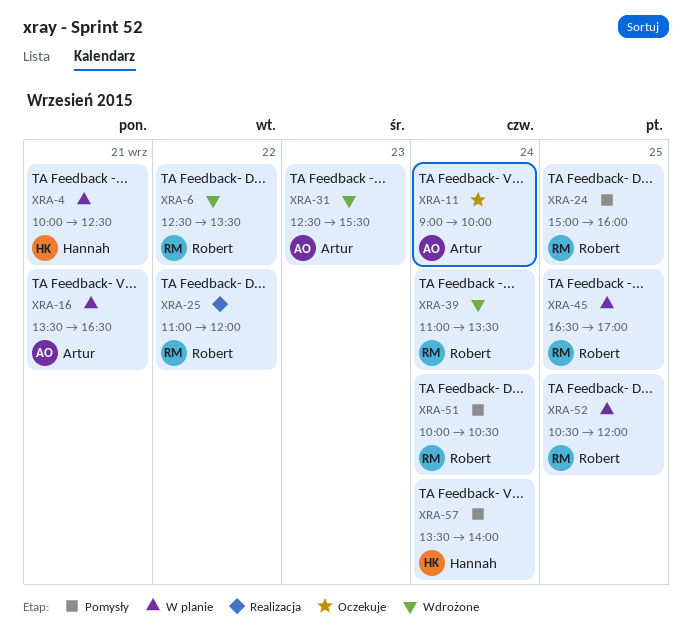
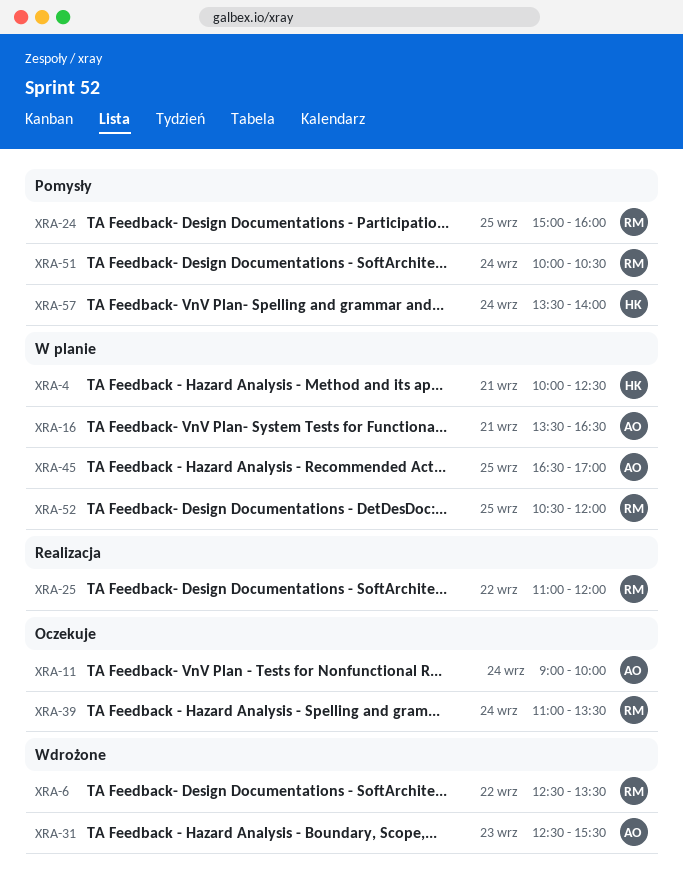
XRA-39, status: Wdrożone -> Oczekuje
XRA-45, owner: Robert -> Artur

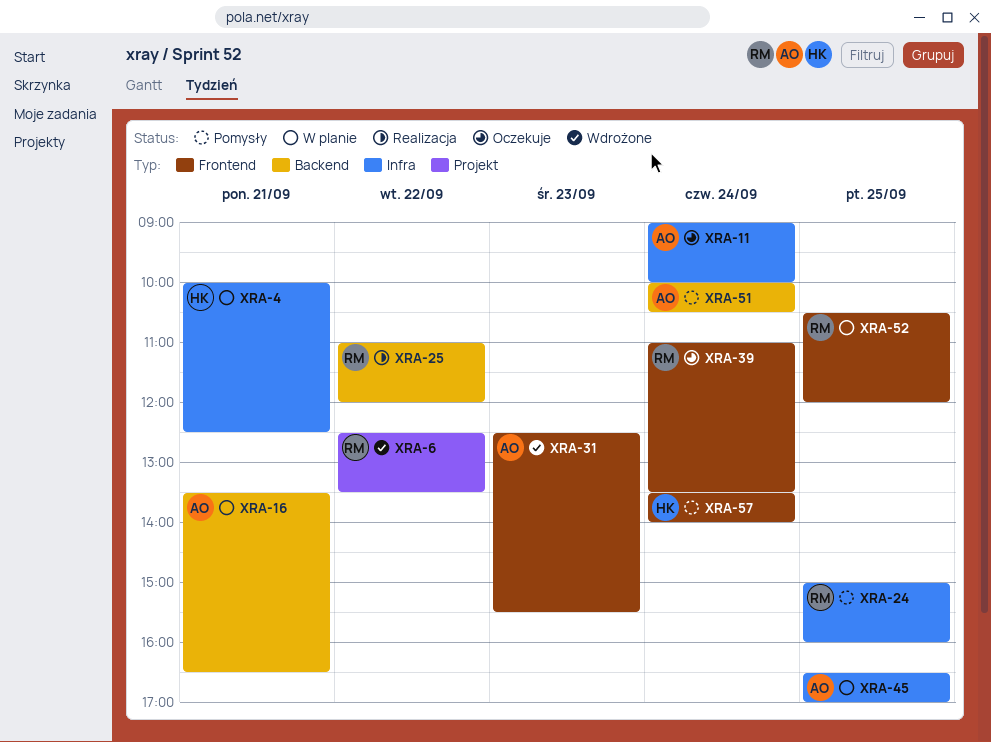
XRA-51, owner: RM -> AO

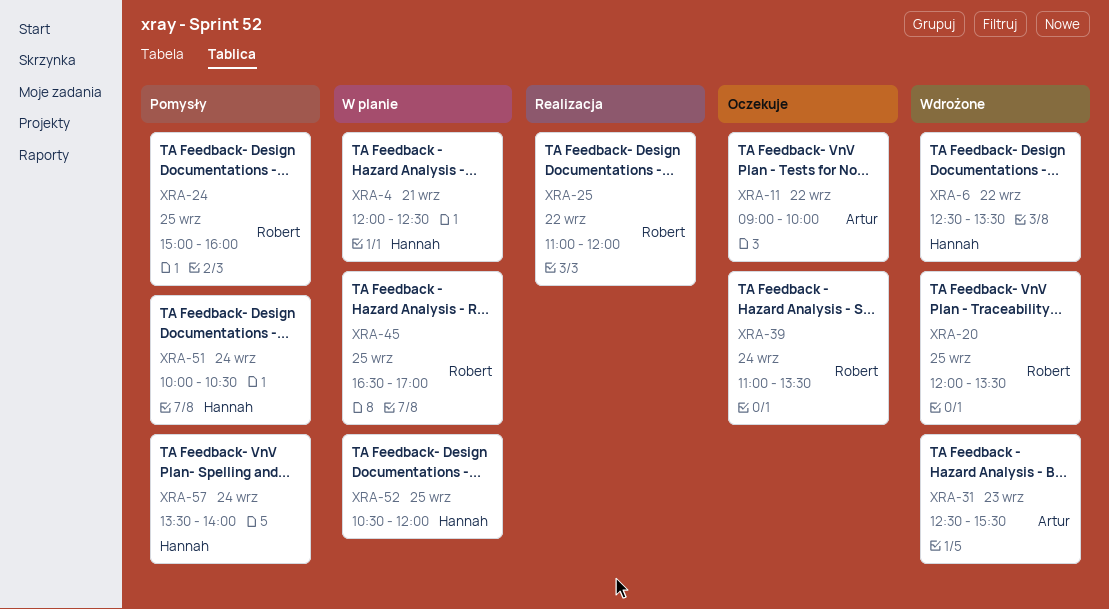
XRA-4, begins: 10:00 -> 12:00
XRA-6, owner: Robert -> Hannah
XRA-11, day: Sep 24 -> Sep 22
XRA-16: present -> none
XRA-20: none -> present
XRA-45, owner: Artur -> Robert
XRA-51, owner: Artur -> Hannah
XRA-52, owner: Robert -> Hannah

